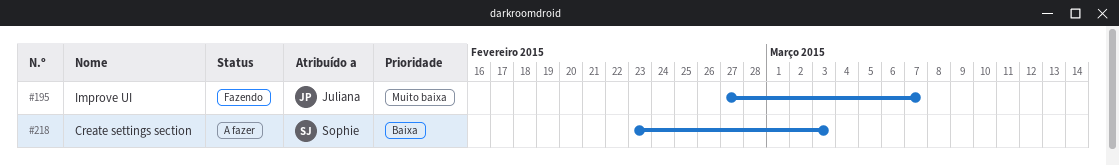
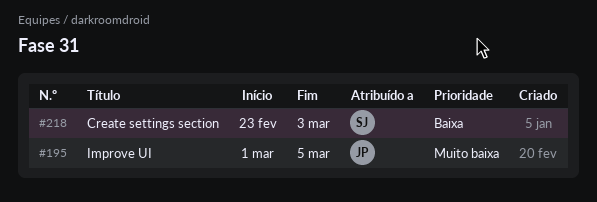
#195, start: Feb 27 -> Mar 1
#195, due: Mar 7 -> Mar 5

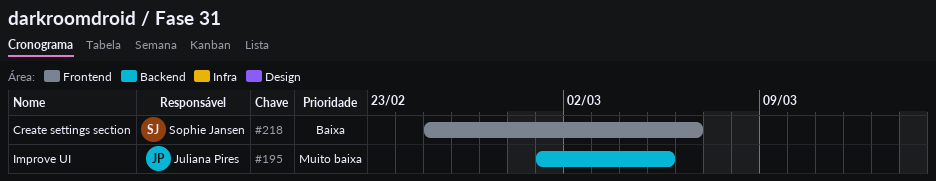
#218, start: Feb 23 -> Feb 25
#218, due: Mar 3 -> Mar 6

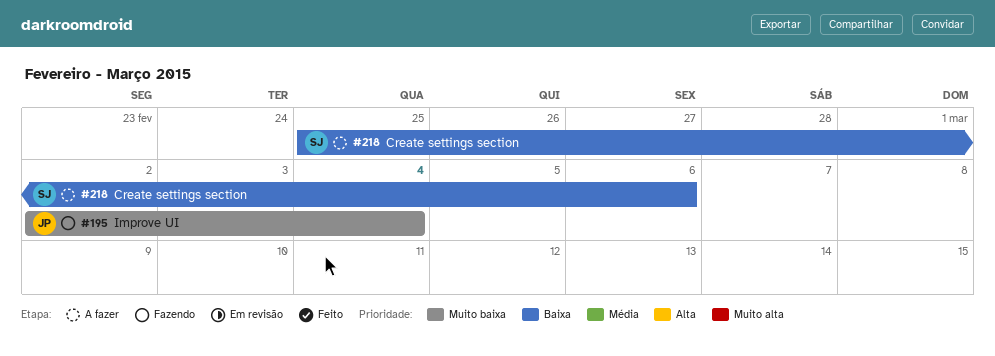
#195, start: Mar 1 -> Mar 2
#195, due: Mar 5 -> Mar 4

